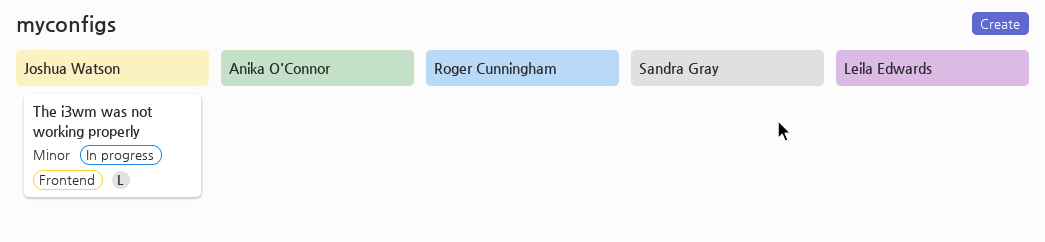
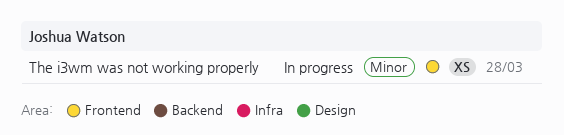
The i3wm was not working properly, estimate: L -> XS

